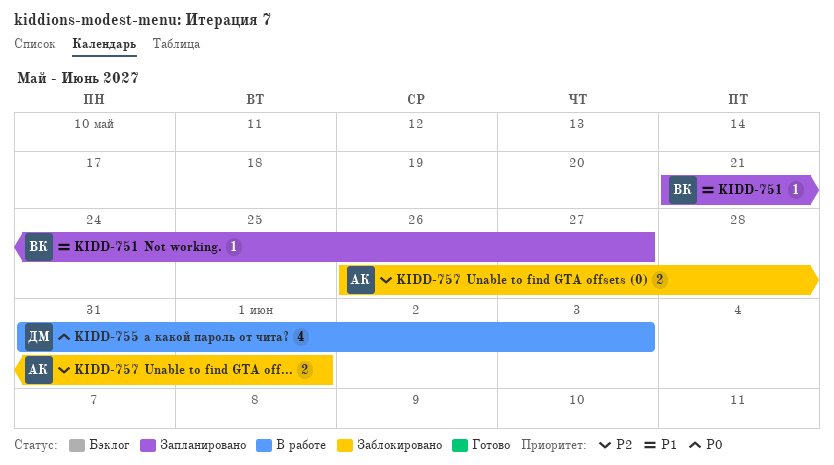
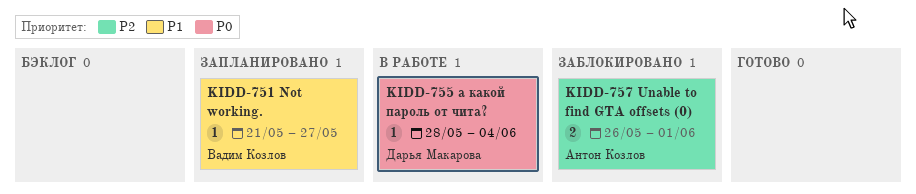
KIDD-755, estimate: 4 -> 1
KIDD-755, start: May 31 -> May 28
KIDD-755, due: Jun 3 -> Jun 4

